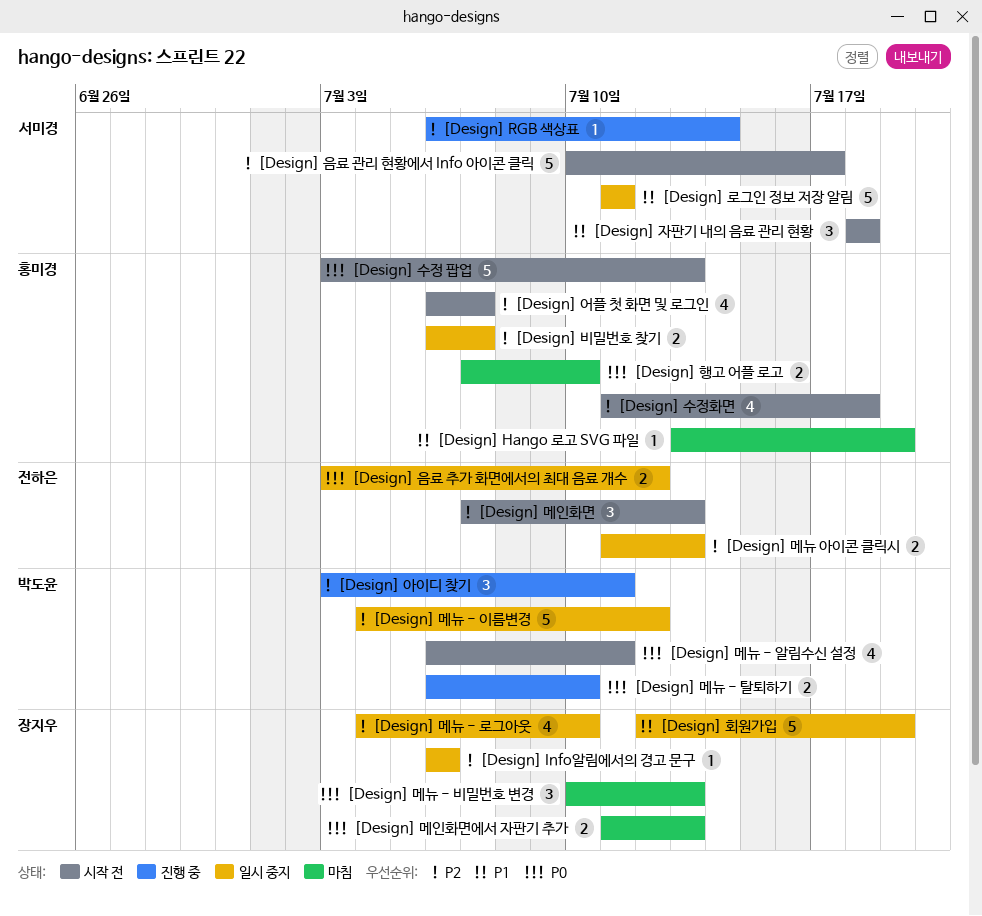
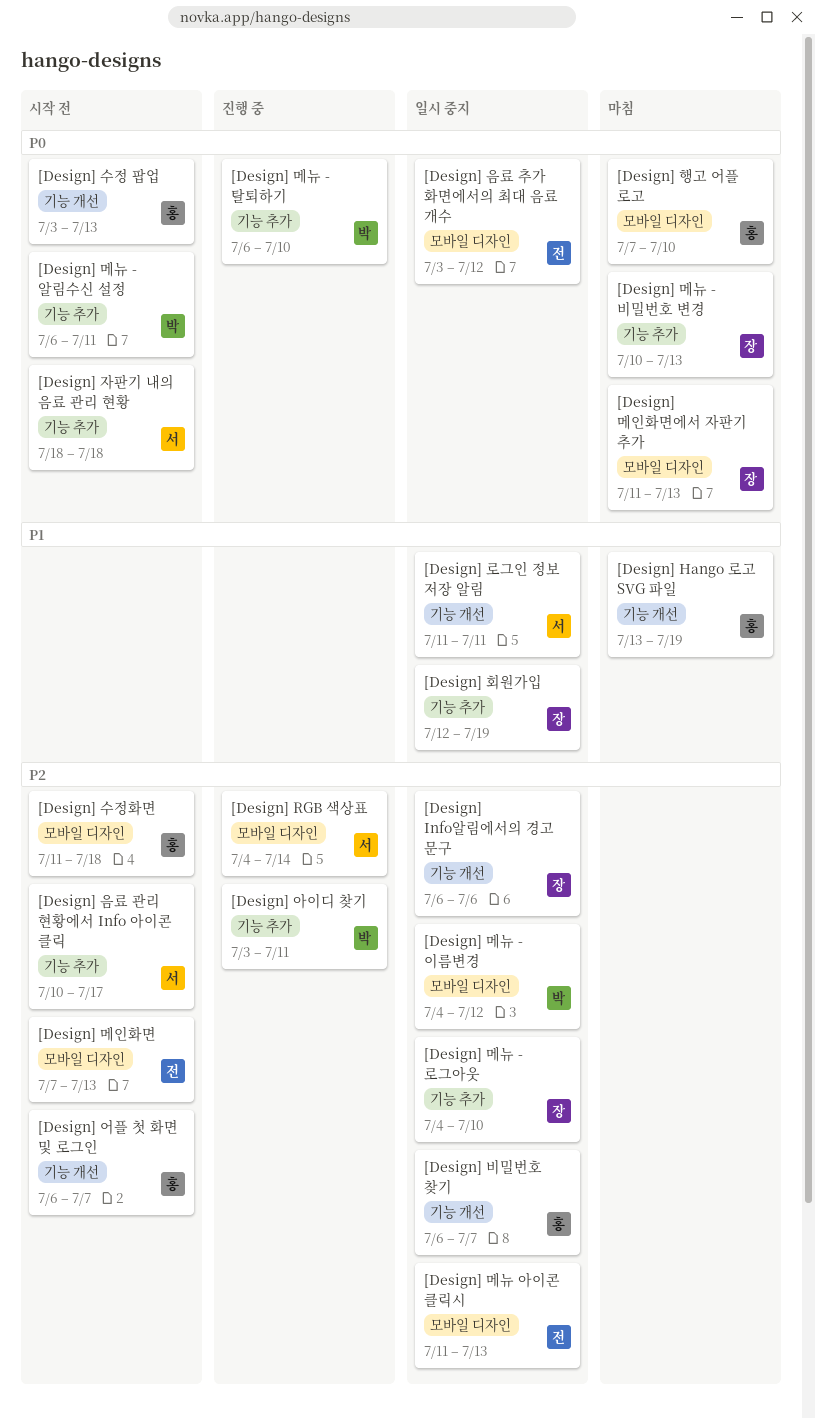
[Design] RGB 색상표, start: Jul 6 -> Jul 4
[Design] 자판기 내의 음료 관리 현황, priority: P1 -> P0

